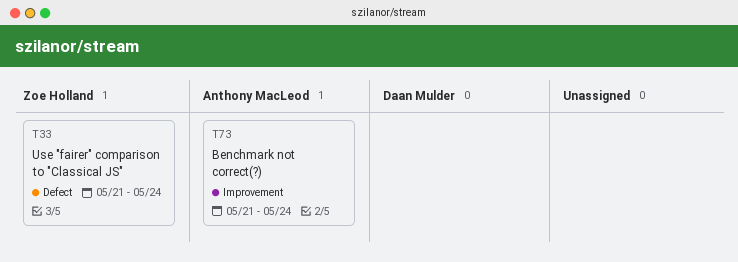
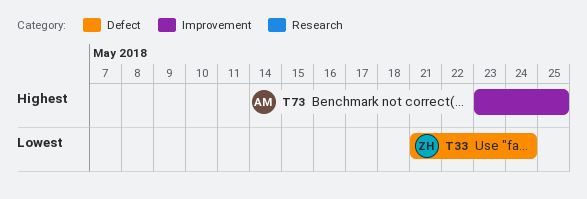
T73, start: May 21 -> May 23
T73, due: May 24 -> May 25

